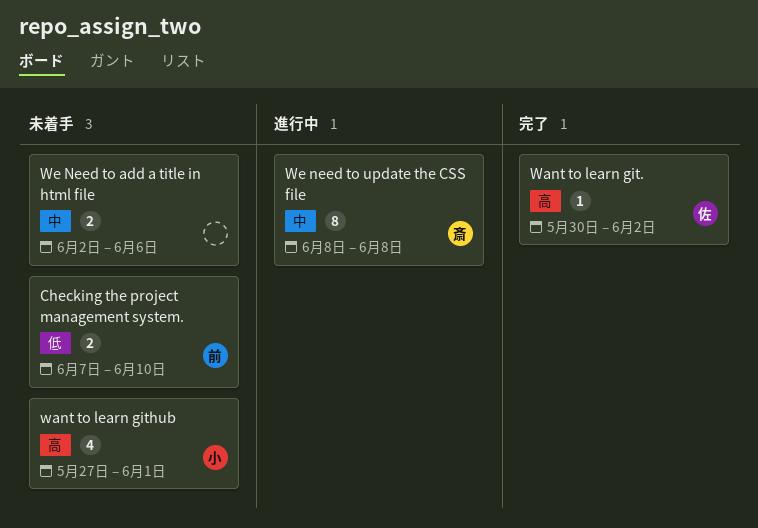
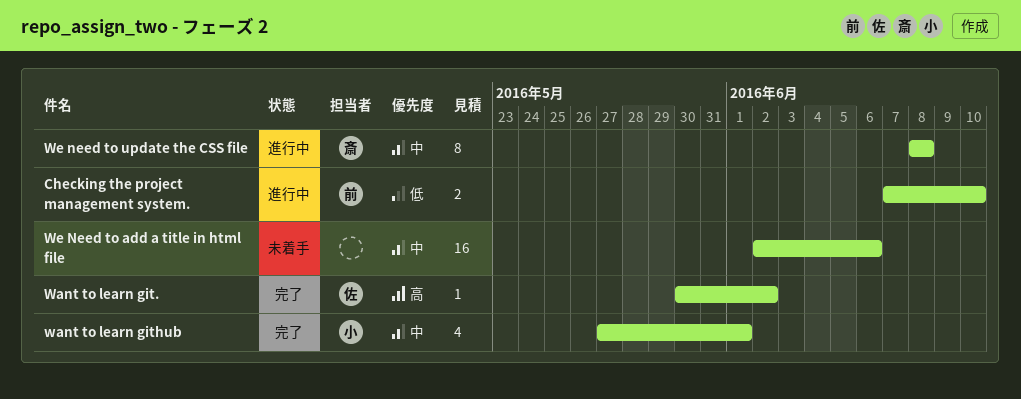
Checking the project management system., status: 未着手 -> 進行中
want to learn github, status: 未着手 -> 完了
want to learn github, priority: 高 -> 中
We Need to add a title in html file, estimate: 2 -> 16

